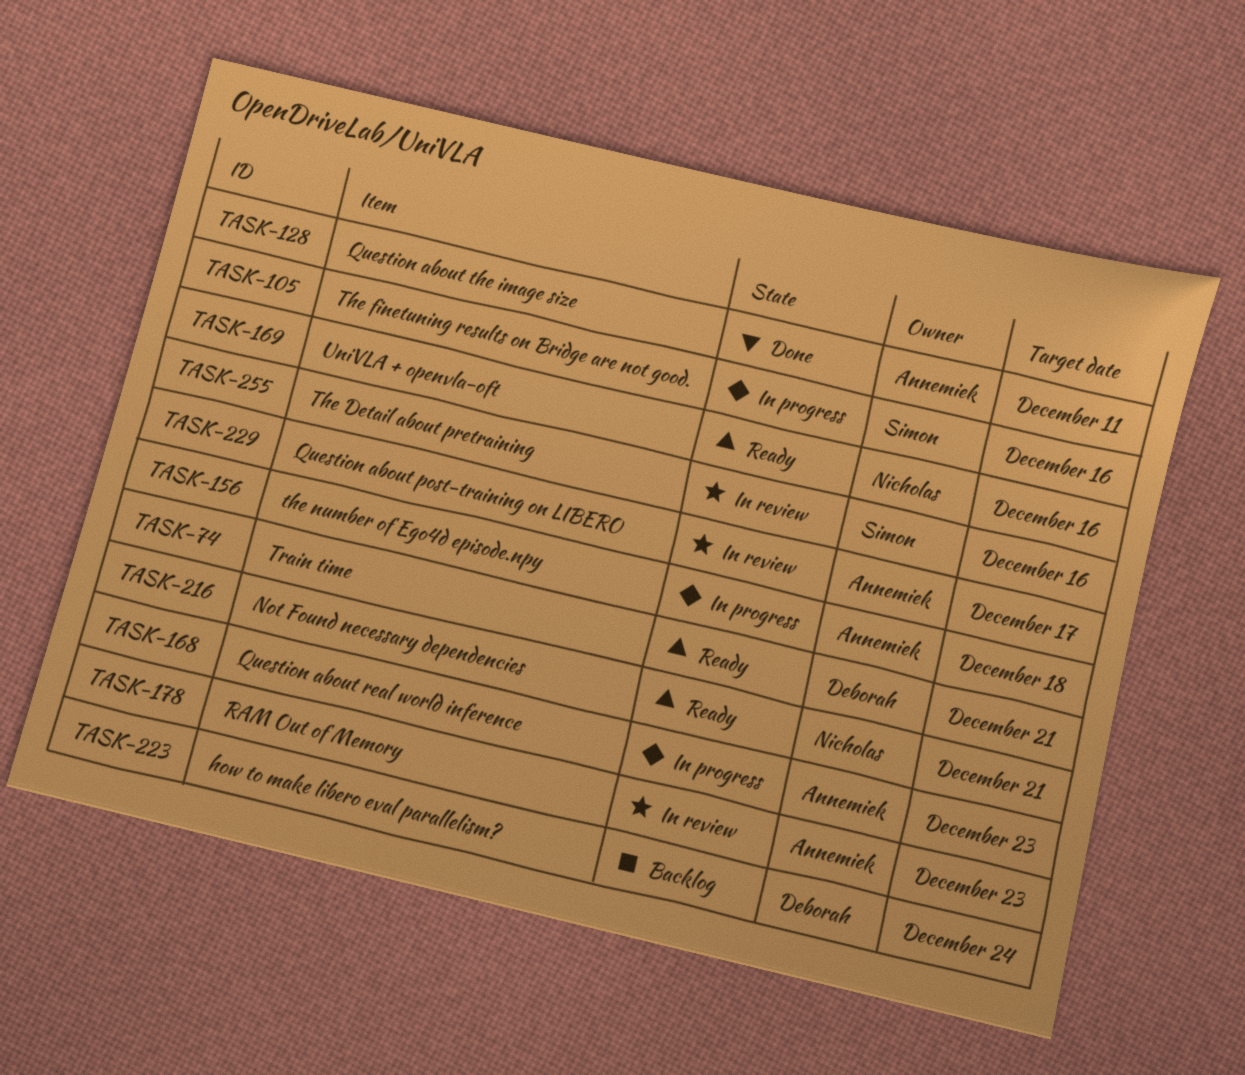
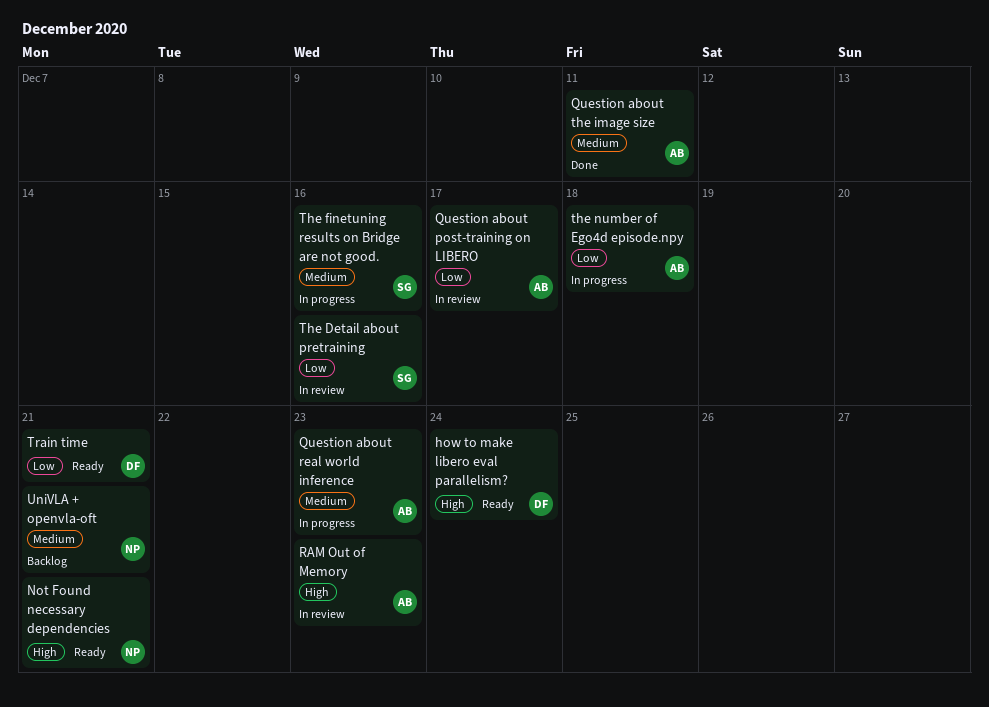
how to make libero eval parallelism?, status: Backlog -> Ready
UniVLA + openvla-oft, status: Ready -> Backlog
UniVLA + openvla-oft, due: Dec 16 -> Dec 21

